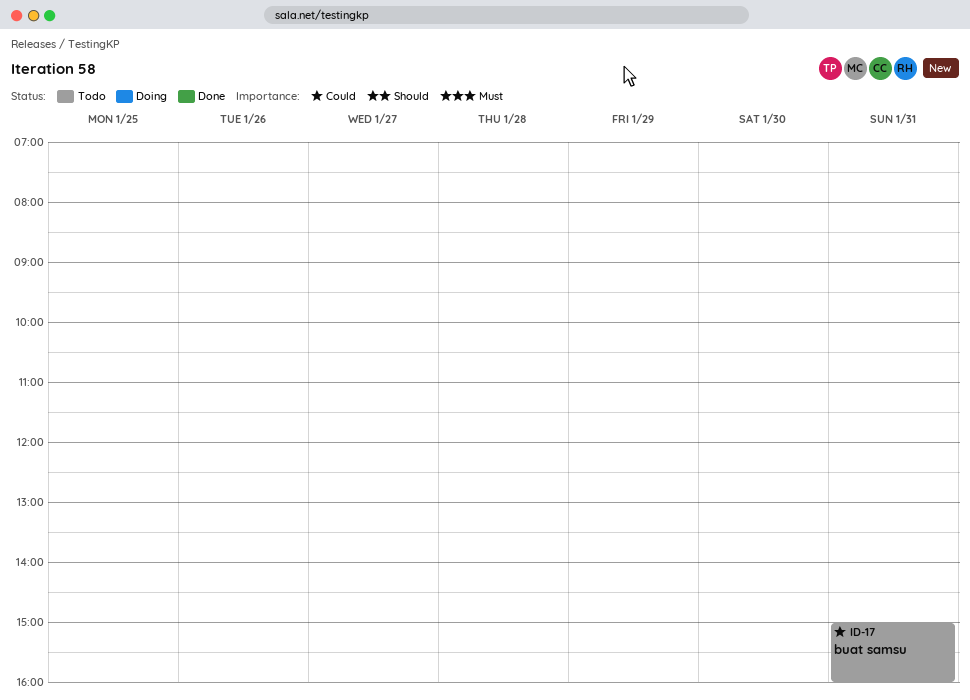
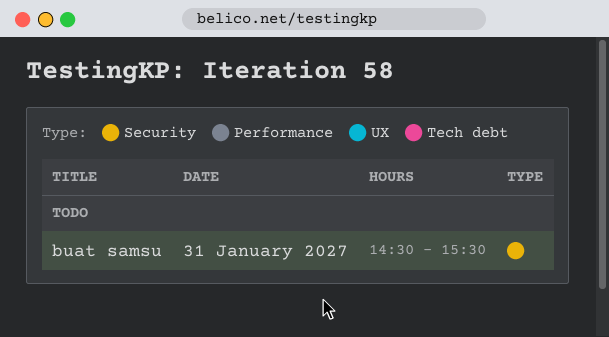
buat samsu, begins: 15:00 -> 14:30
buat samsu, ends: 16:00 -> 15:30

